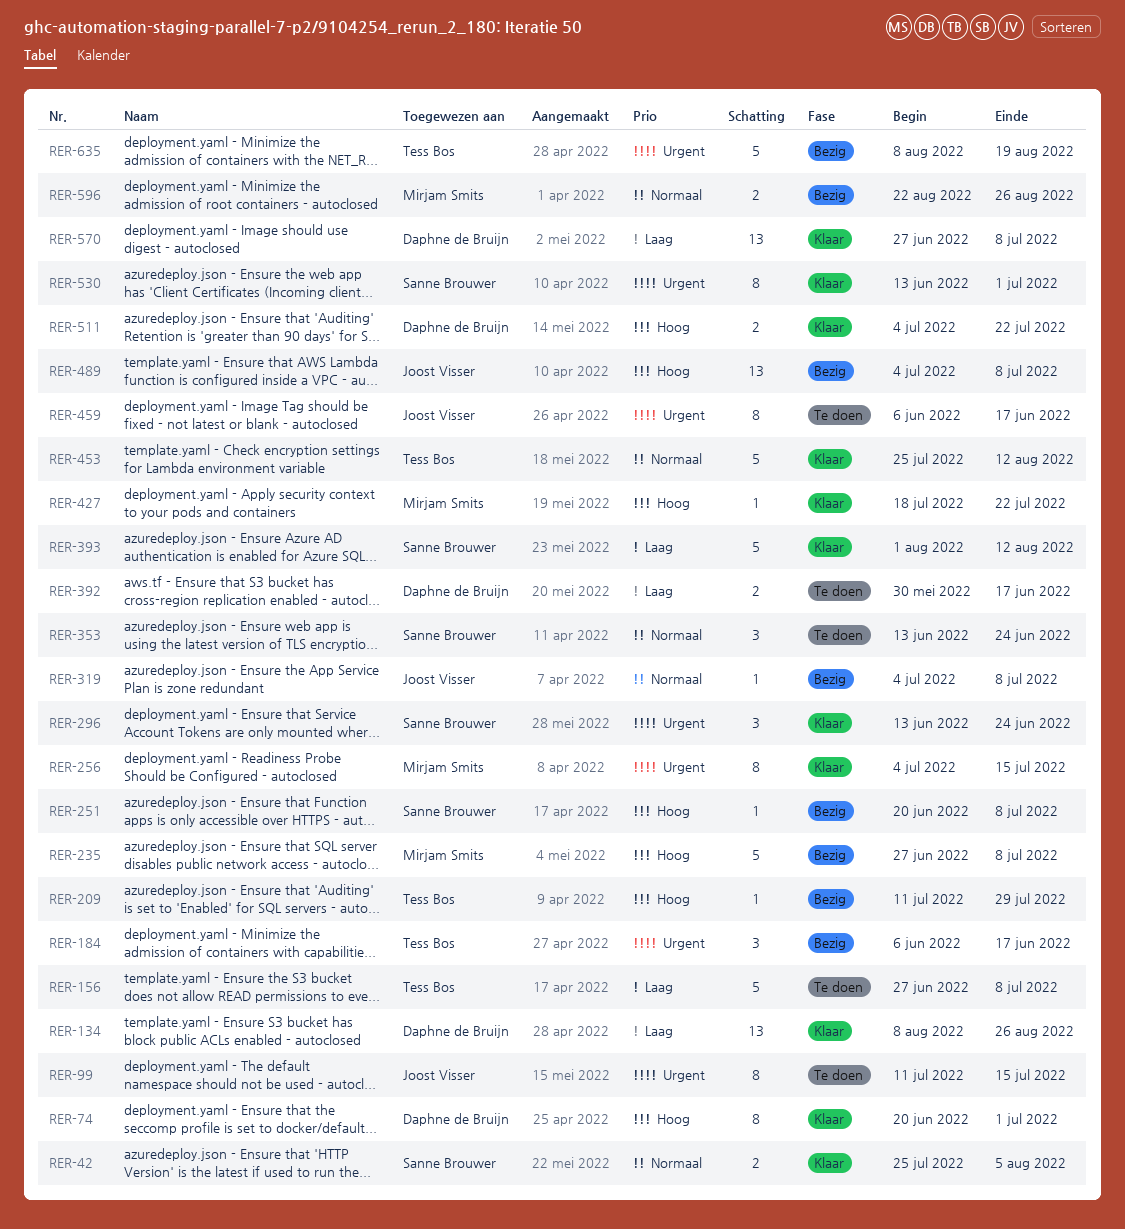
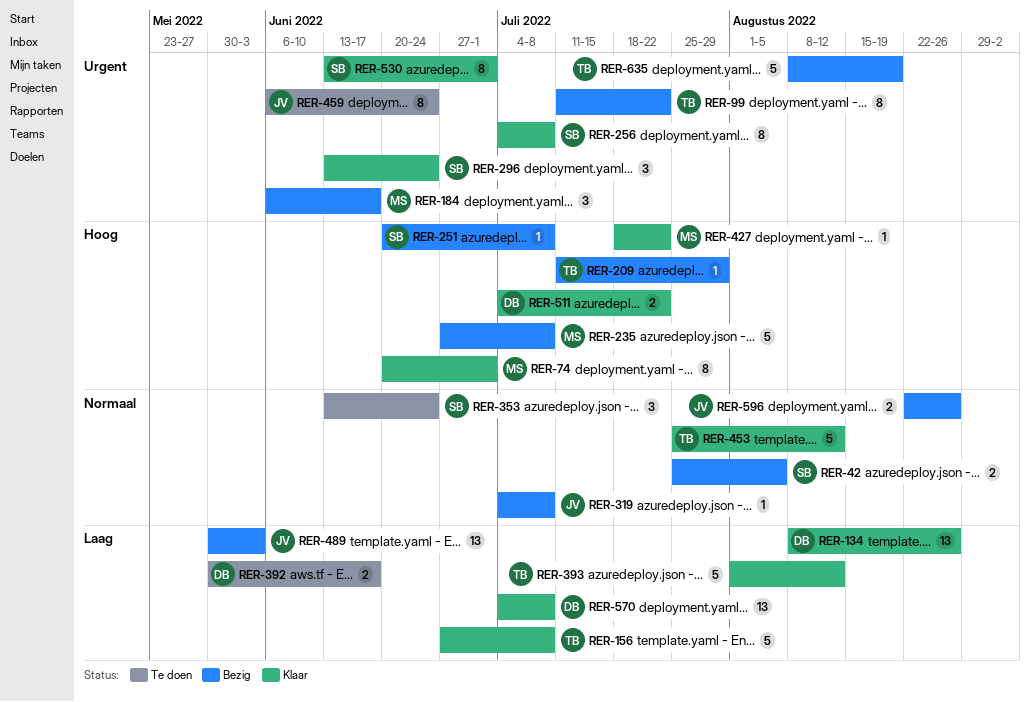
RER-42, status: Klaar -> Bezig
RER-74, owner: Daphne de Bruijn -> Mirjam Smits
RER-99, status: Te doen -> Bezig
RER-99, owner: Joost Visser -> Tess Bos
RER-99, due: Jul 15 -> Jul 22
RER-156, status: Te doen -> Klaar
RER-184, owner: Tess Bos -> Mirjam Smits
RER-256, owner: Mirjam Smits -> Sanne Brouwer
RER-256, due: Jul 15 -> Jul 8
RER-393, owner: Sanne Brouwer -> Tess Bos
RER-459, due: Jun 17 -> Jun 24
RER-489, priority: Hoog -> Laag
RER-489, start: Jul 4 -> May 30
RER-489, due: Jul 8 -> Jun 3
RER-570, start: Jun 27 -> Jul 4
RER-596, owner: Mirjam Smits -> Joost Visser

